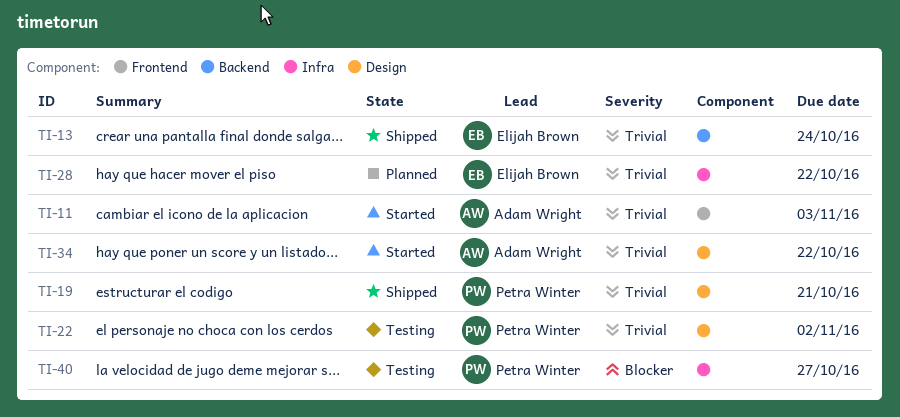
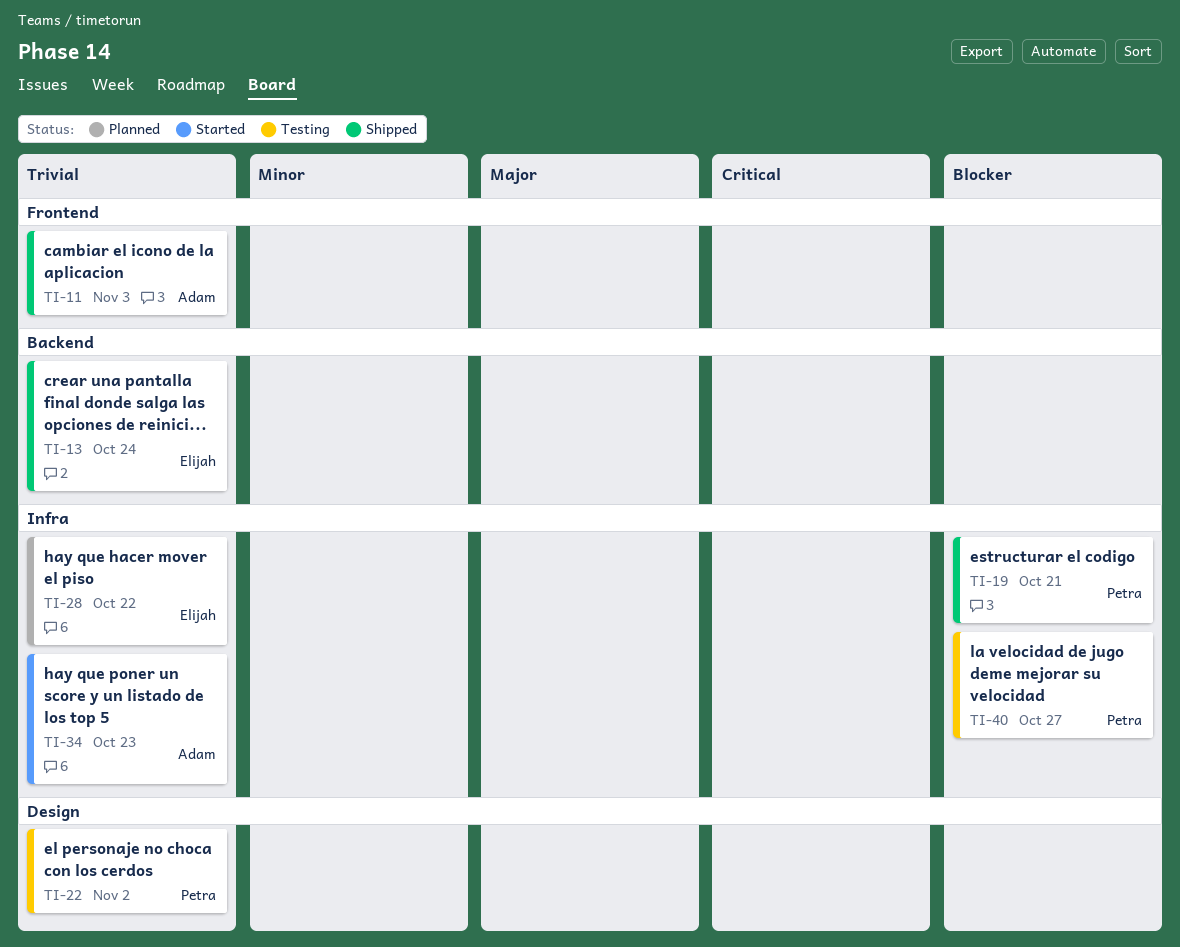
TI-11, status: Started -> Shipped
TI-19, priority: Trivial -> Blocker
TI-19, label: Design -> Infra
TI-34, label: Design -> Infra
TI-34, due: Oct 22 -> Oct 23

